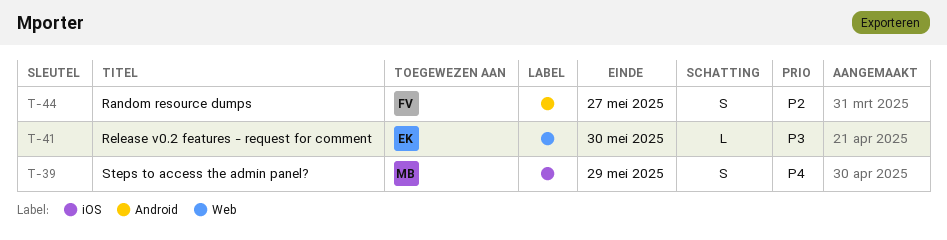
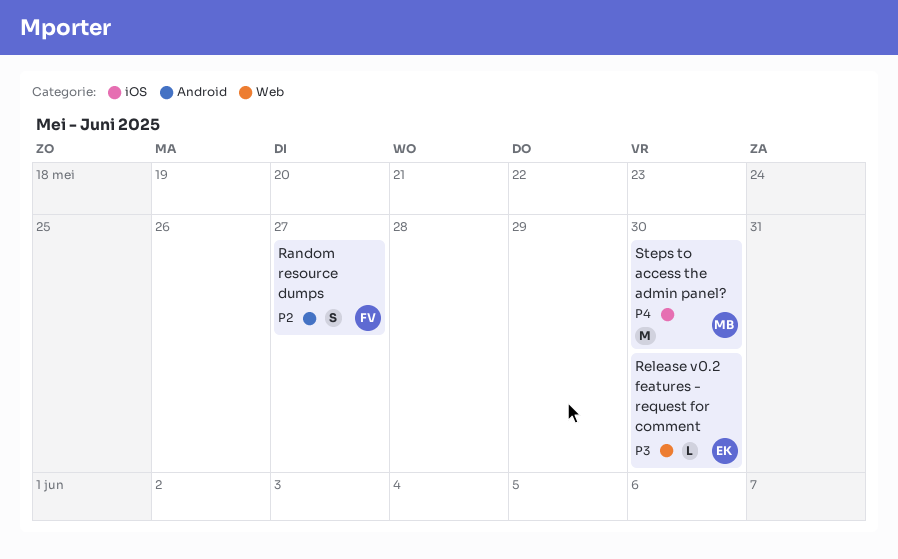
Steps to access the admin panel?, estimate: S -> M
Steps to access the admin panel?, due: May 29 -> May 30

